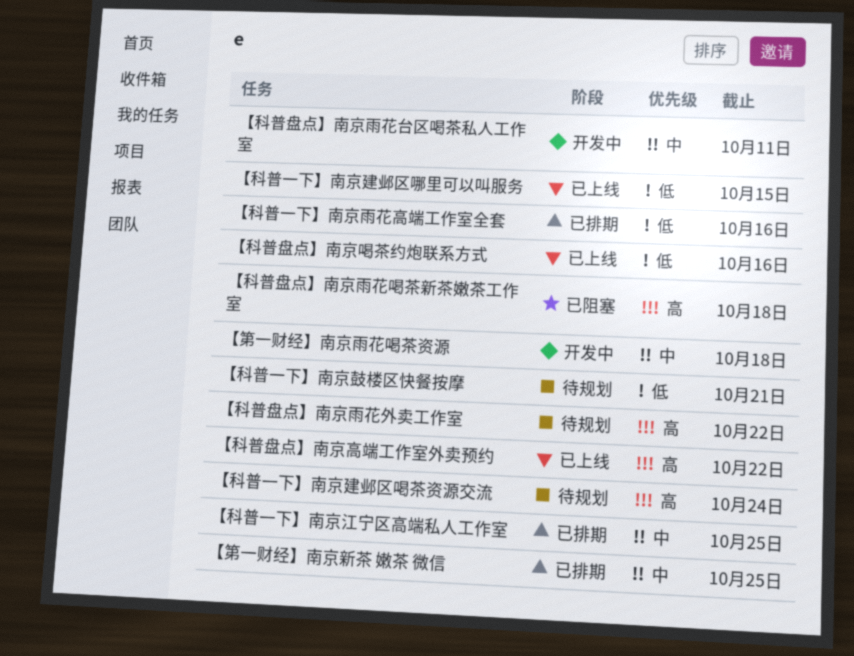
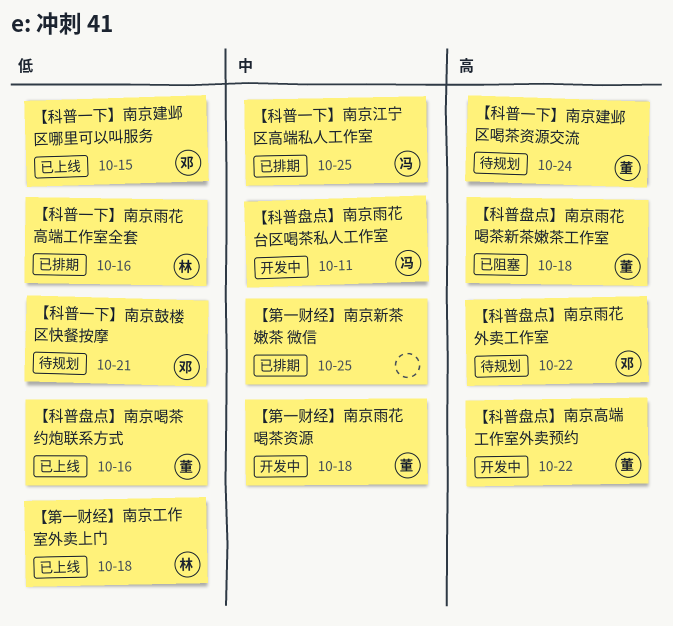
【科普盘点】南京高端工作室外卖预约, status: 已上线 -> 开发中
【第一财经】南京工作室外卖上门: none -> present

